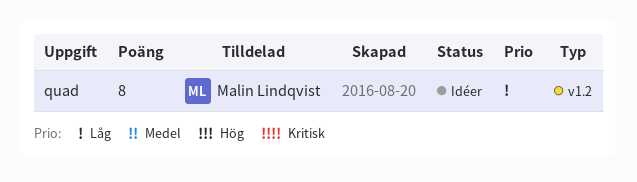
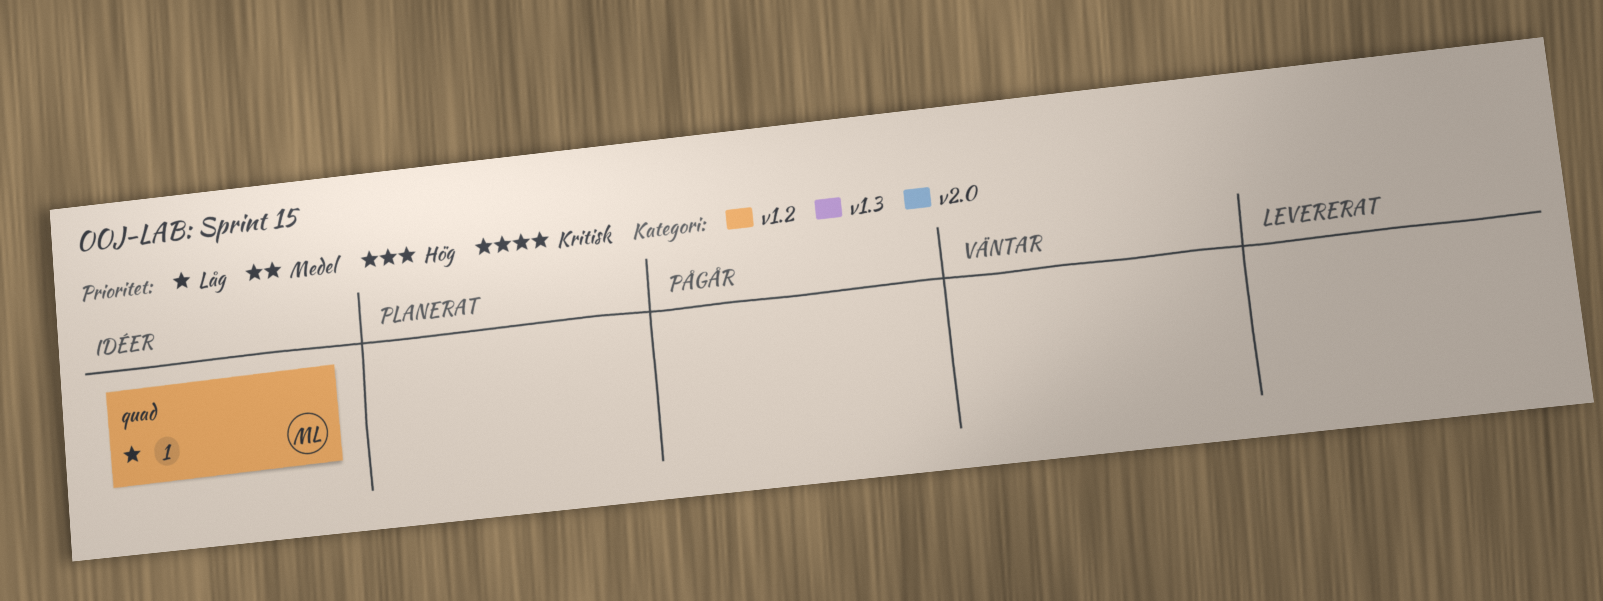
quad, estimate: 8 -> 1

